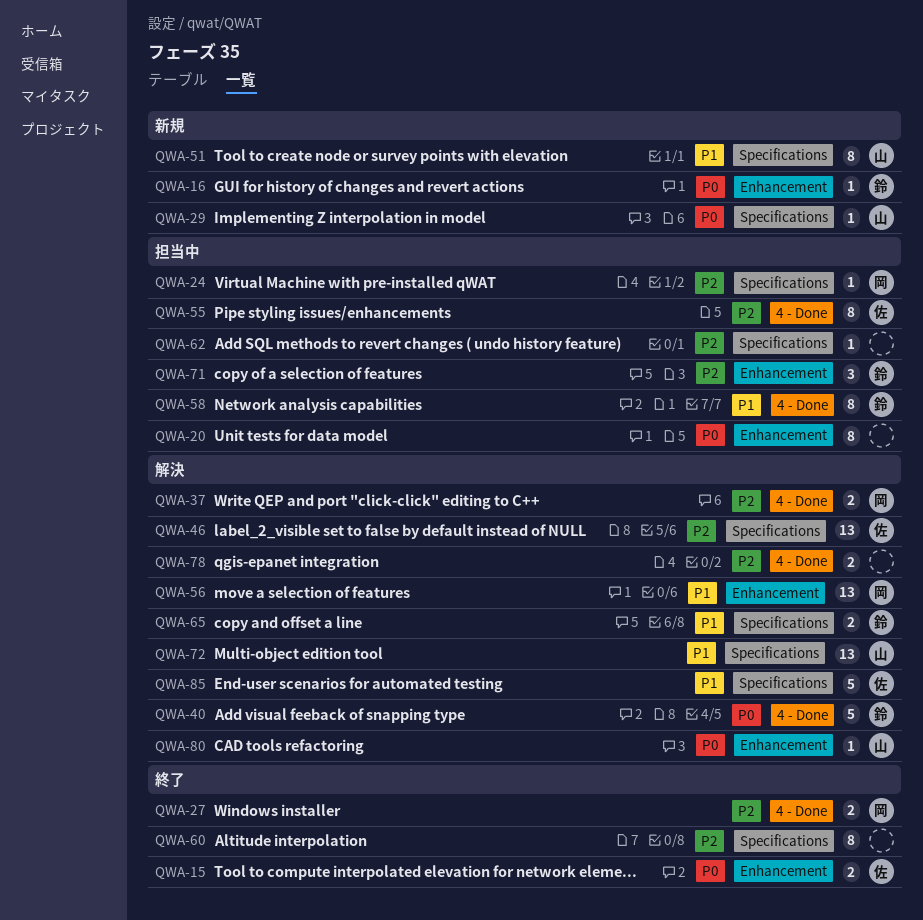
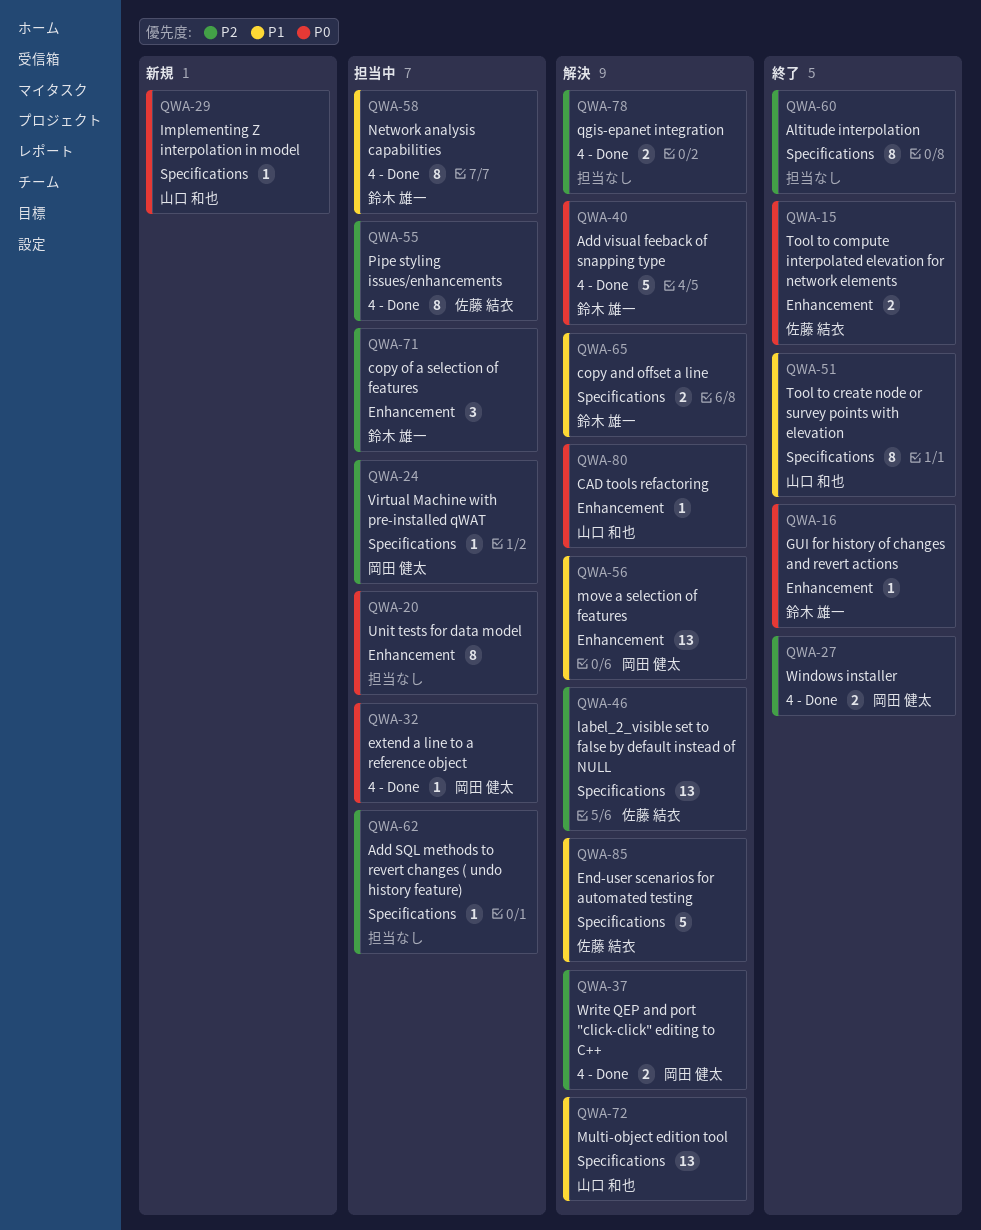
QWA-16, status: 新規 -> 終了
QWA-32: none -> present
QWA-51, status: 新規 -> 終了

